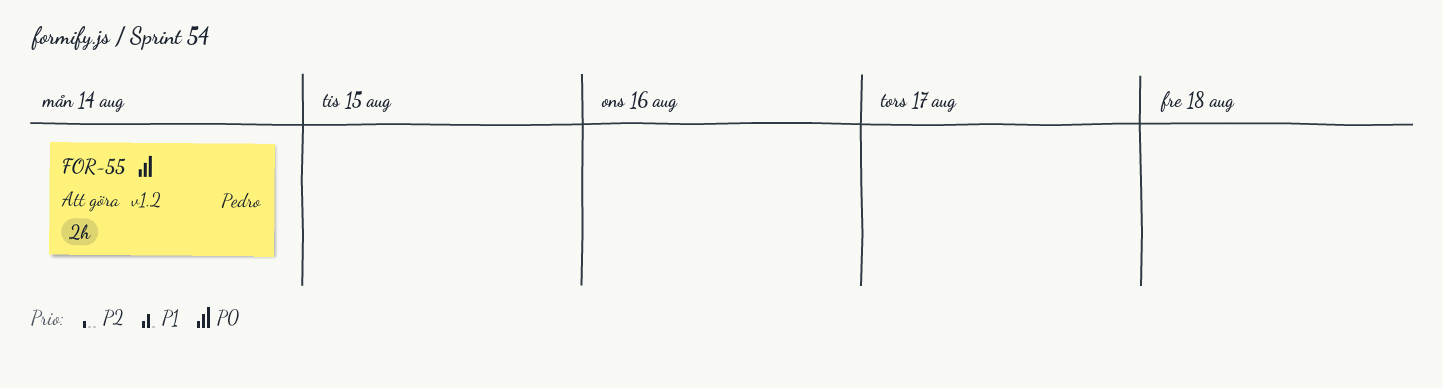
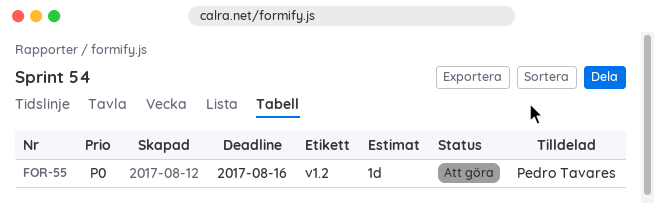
FOR-55, estimate: 2h -> 1d
FOR-55, due: Aug 14 -> Aug 16

